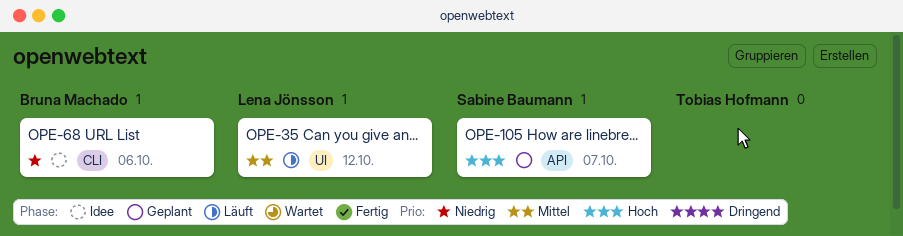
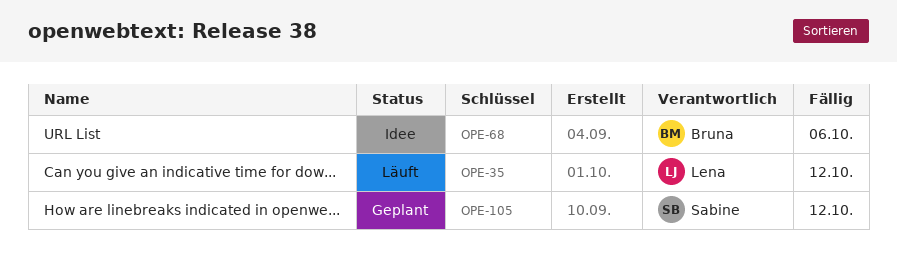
OPE-105, due: Oct 7 -> Oct 12

